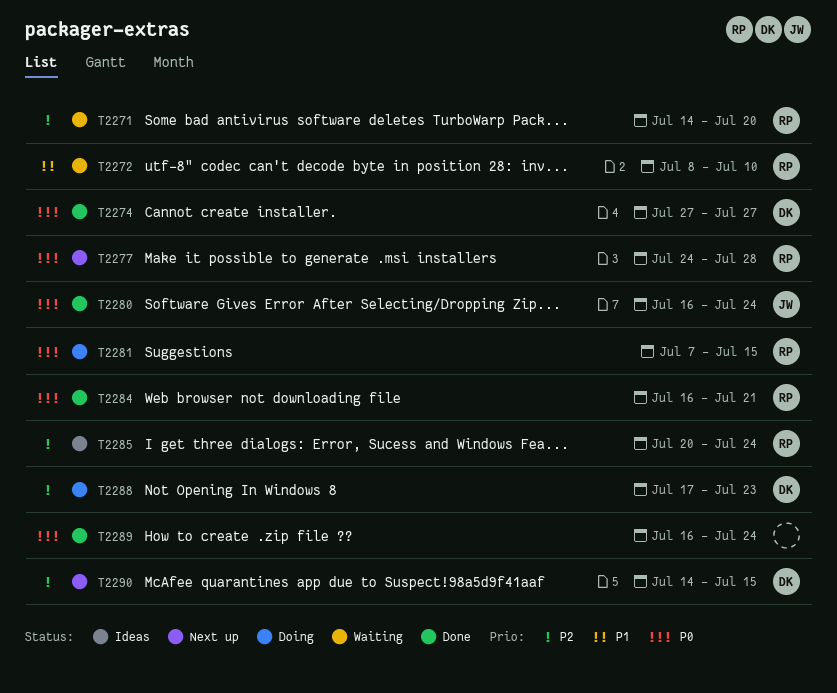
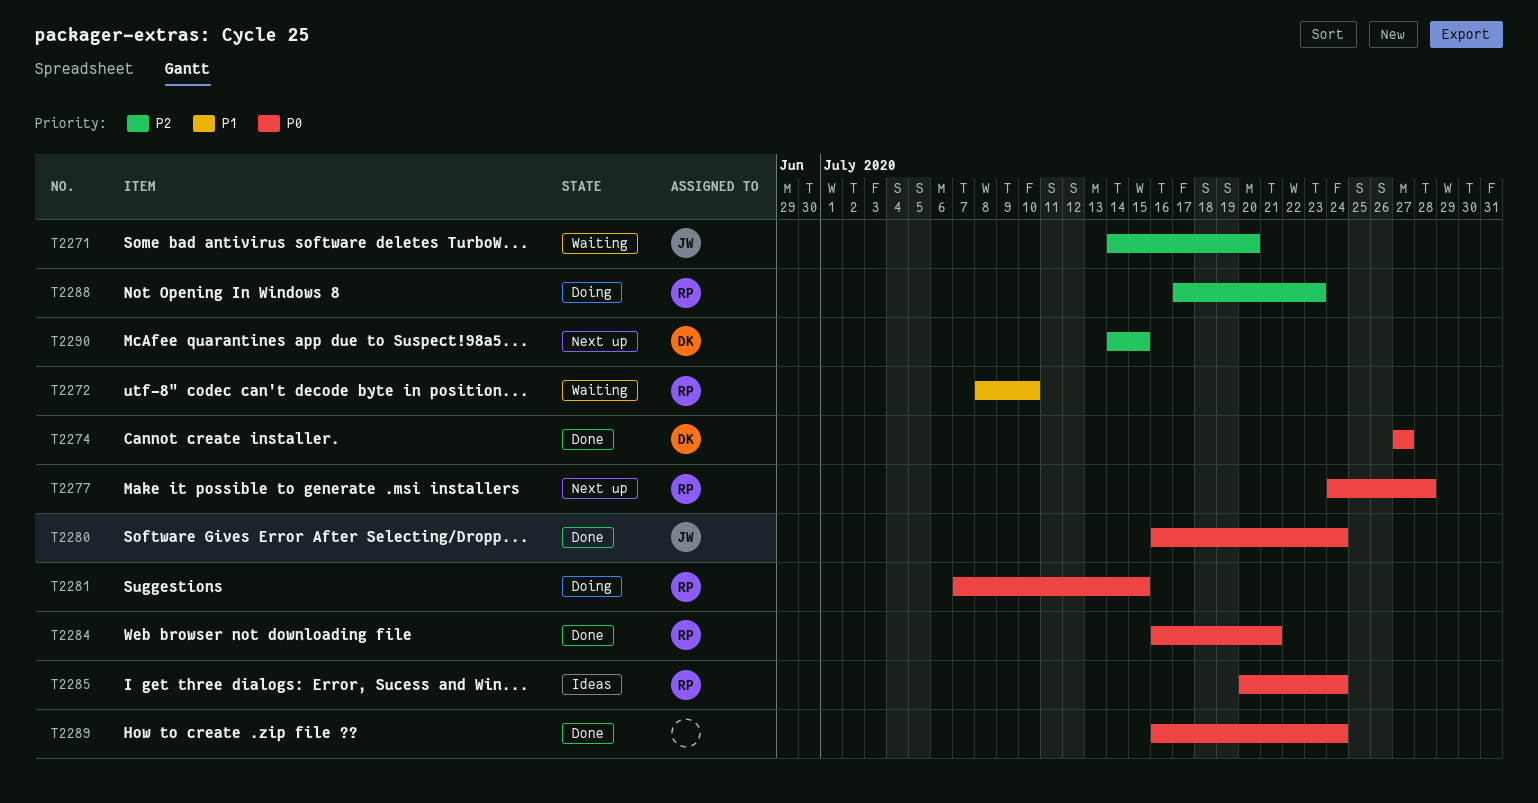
T2271, owner: RP -> JW
T2285, priority: P2 -> P0
T2288, owner: DK -> RP

